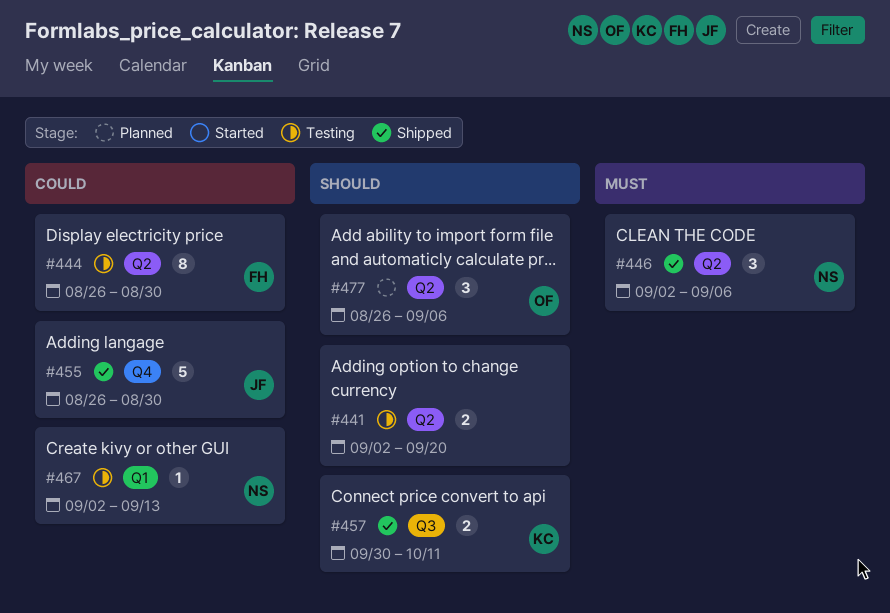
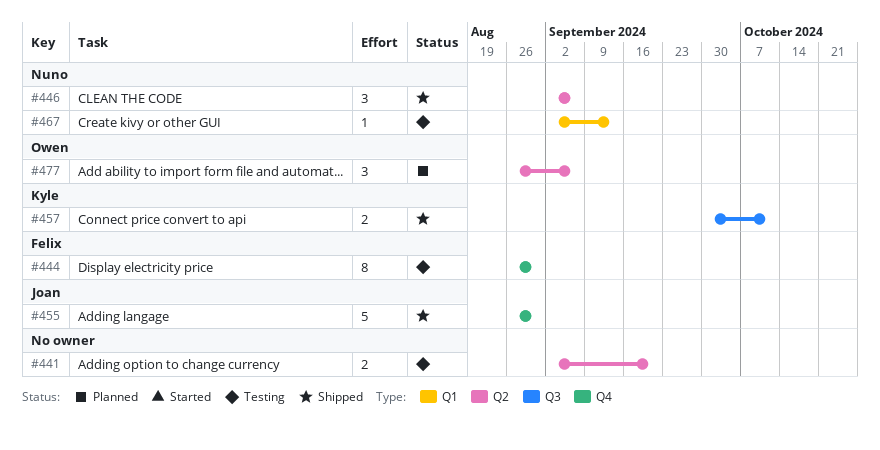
#444, label: Q2 -> Q4

